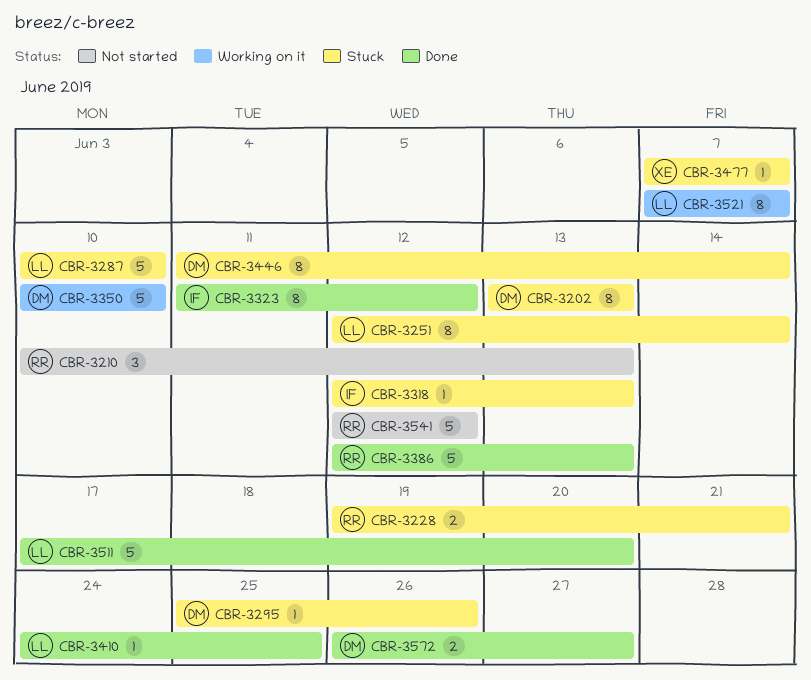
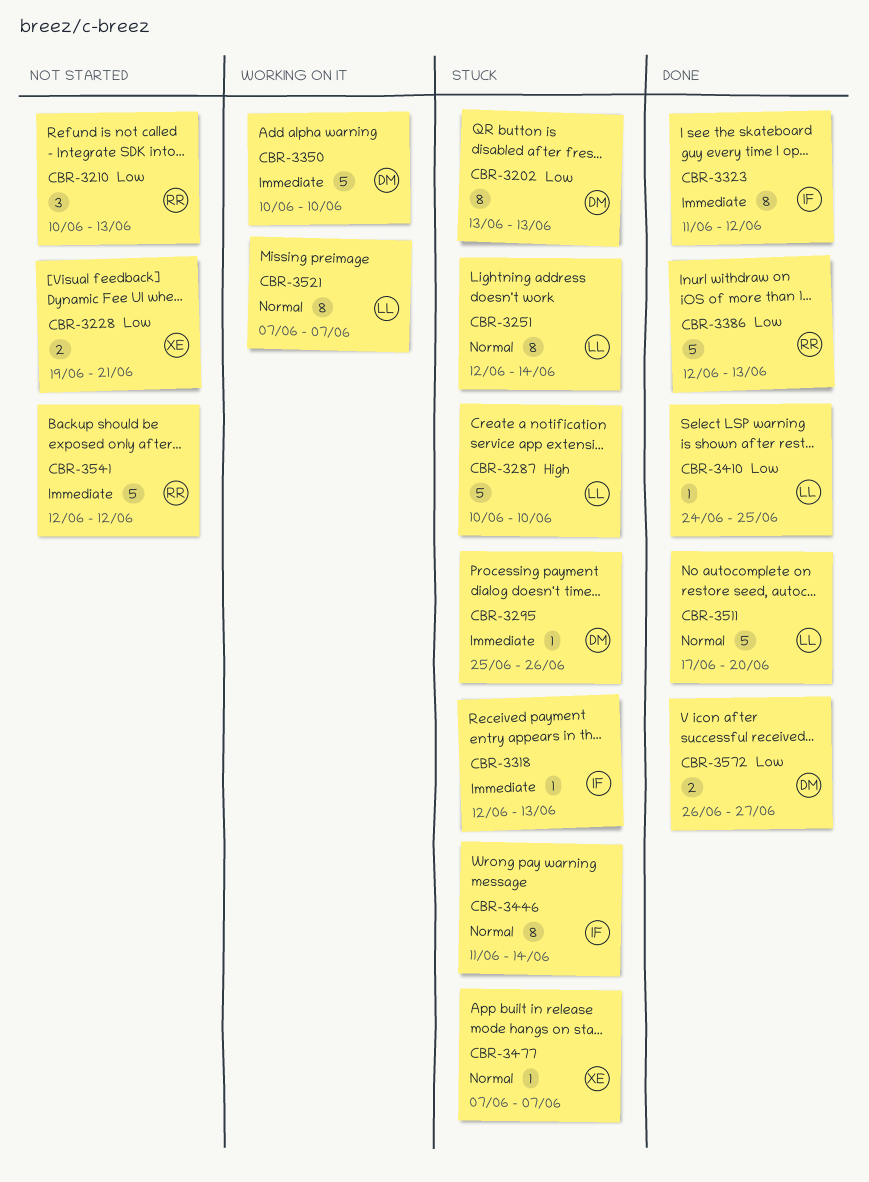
CBR-3228, status: Stuck -> Not started
CBR-3228, owner: RR -> XE
CBR-3446, owner: DM -> IF

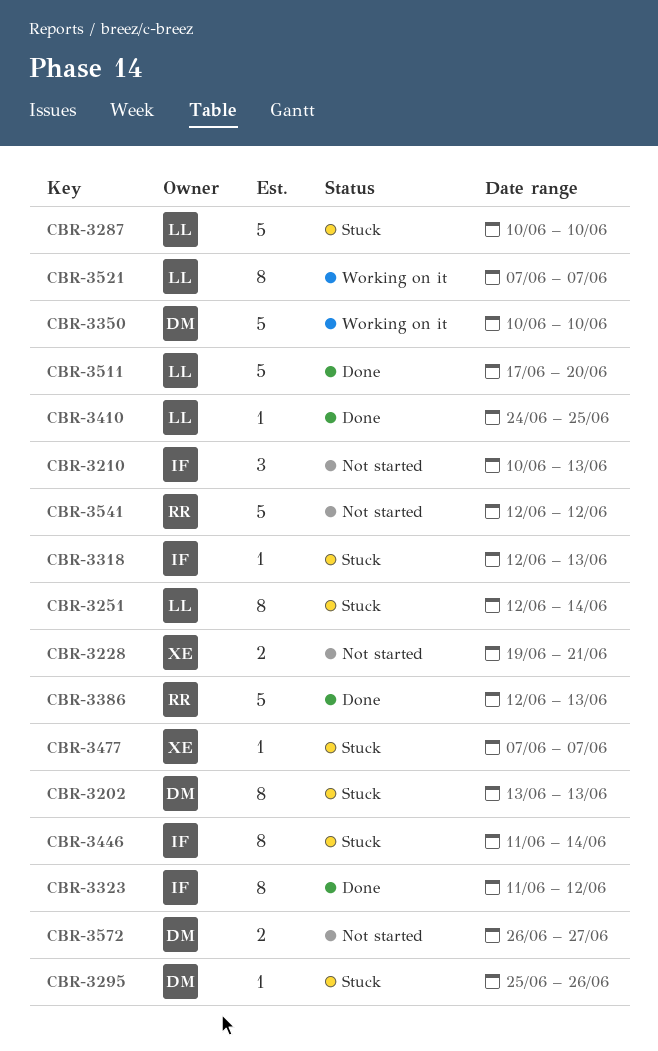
CBR-3210, owner: RR -> IF
CBR-3572, status: Done -> Not started

